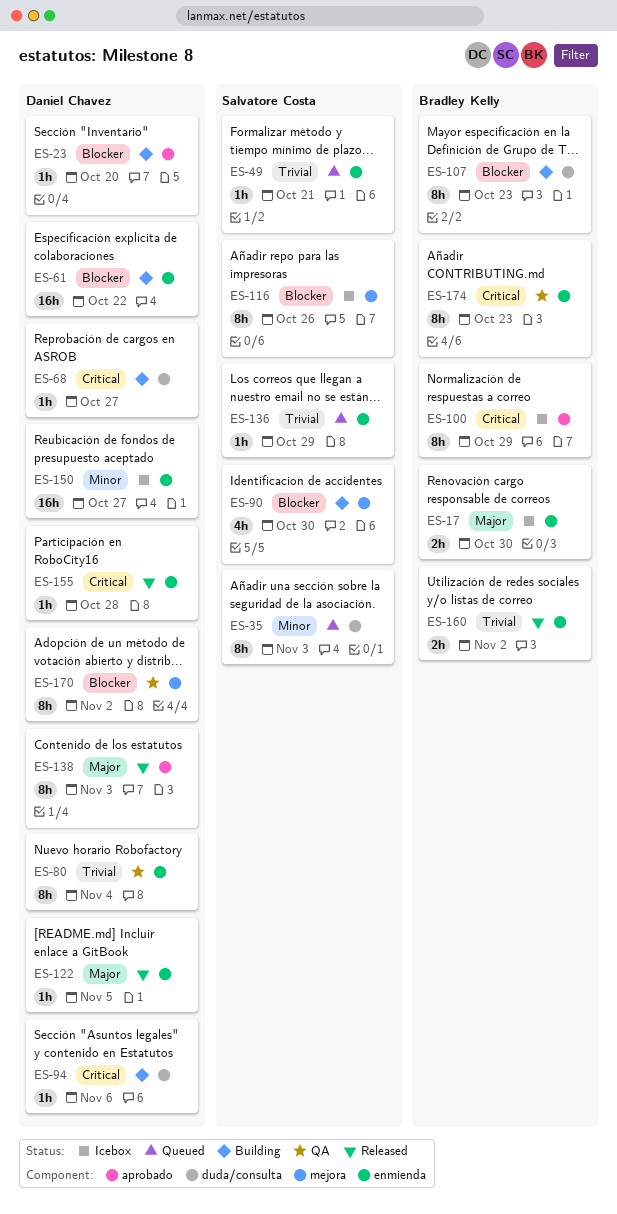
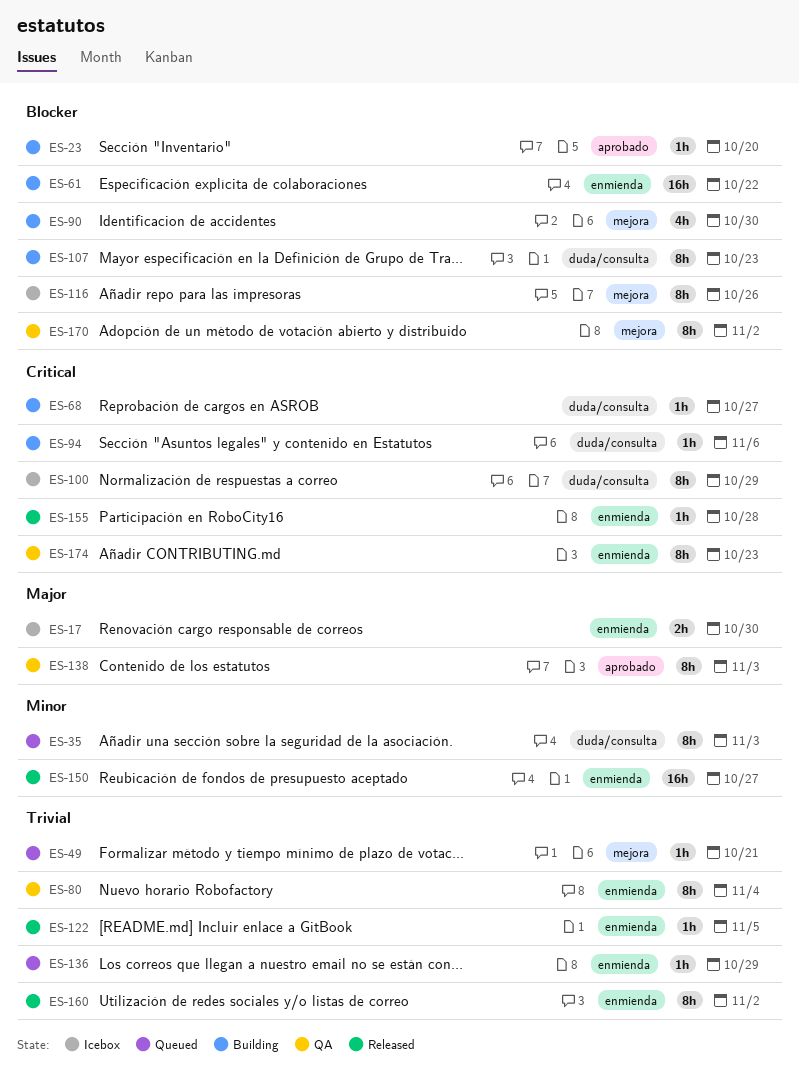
ES-49, label: enmienda -> mejora
ES-100, label: aprobado -> duda/consulta
ES-122, priority: Major -> Trivial
ES-138, status: Released -> QA
ES-150, status: Icebox -> Released
ES-160, estimate: 2h -> 8h

